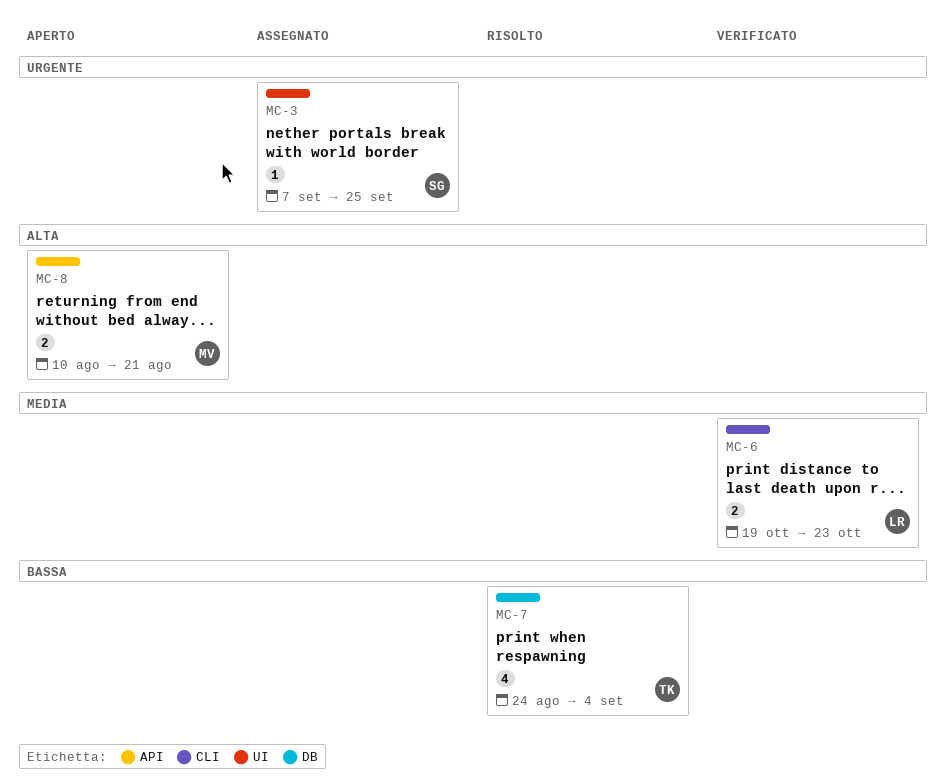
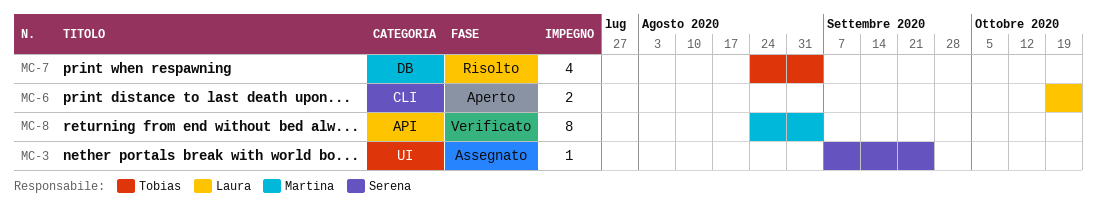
MC-6, status: Verificato -> Aperto
MC-8, status: Aperto -> Verificato
MC-8, estimate: 2 -> 8
MC-8, start: Aug 10 -> Aug 24
MC-8, due: Aug 21 -> Sep 4

